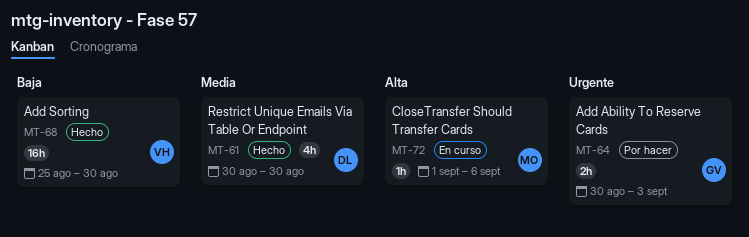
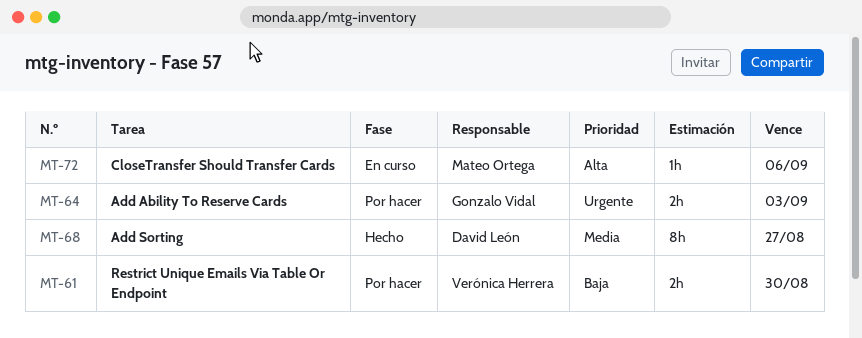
MT-61, status: Hecho -> Por hacer
MT-61, owner: David León -> Verónica Herrera
MT-61, priority: Media -> Baja
MT-61, estimate: 4h -> 2h
MT-68, owner: Verónica Herrera -> David León
MT-68, priority: Baja -> Media
MT-68, estimate: 16h -> 8h
MT-68, due: Aug 30 -> Aug 27

